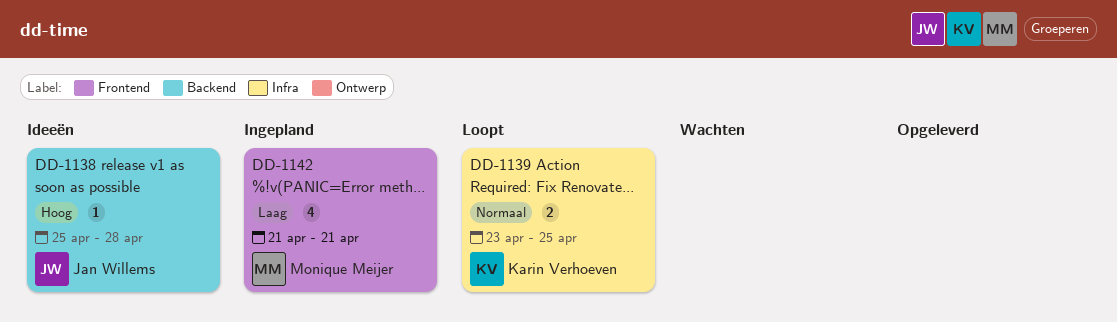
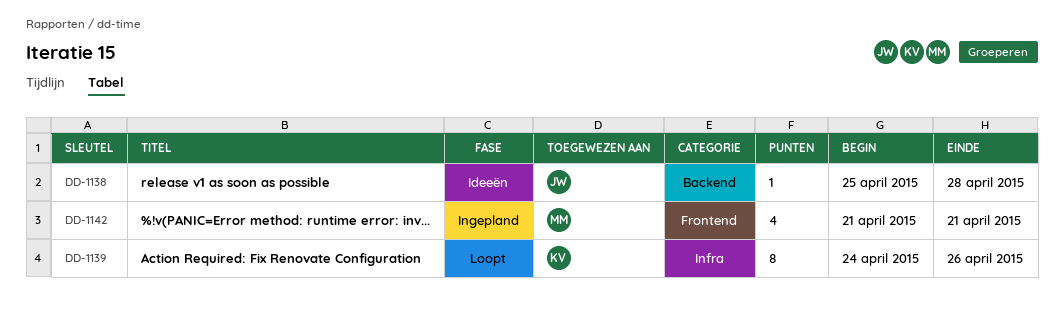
DD-1139, estimate: 2 -> 8
DD-1139, start: Apr 23 -> Apr 24
DD-1139, due: Apr 25 -> Apr 26

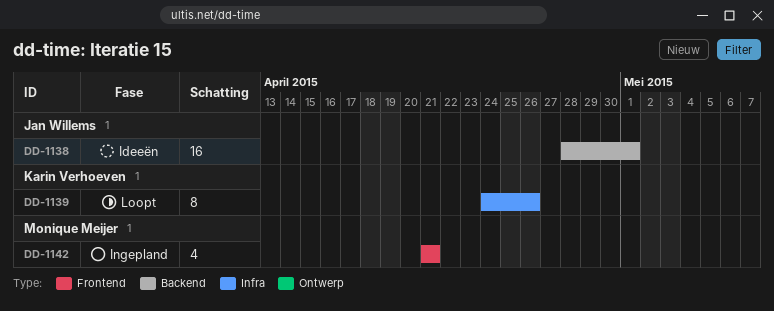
DD-1138, estimate: 1 -> 16
DD-1138, start: Apr 25 -> Apr 28
DD-1138, due: Apr 28 -> May 1

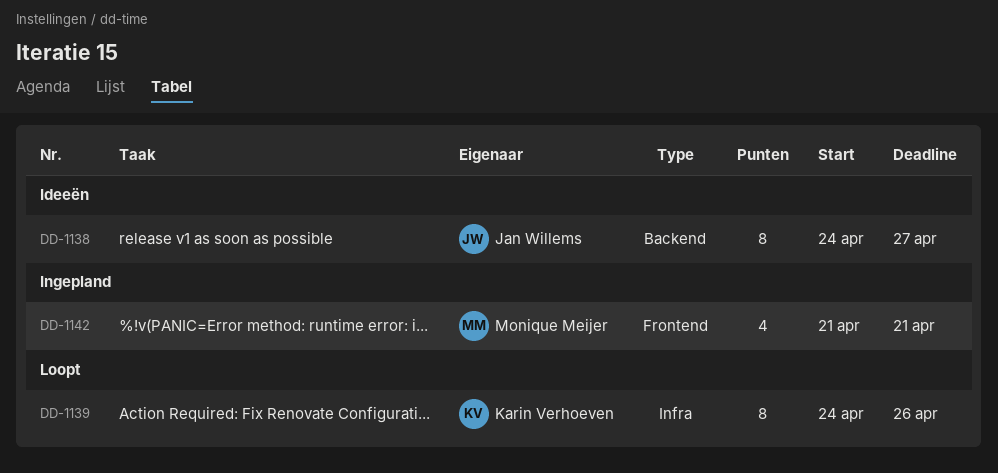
DD-1138, estimate: 16 -> 8
DD-1138, start: Apr 28 -> Apr 24
DD-1138, due: May 1 -> Apr 27

